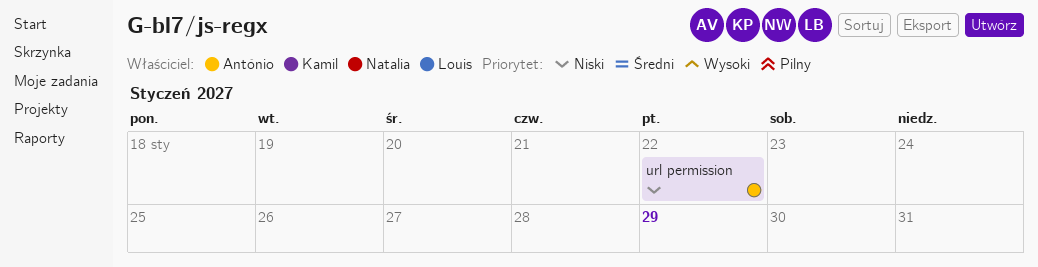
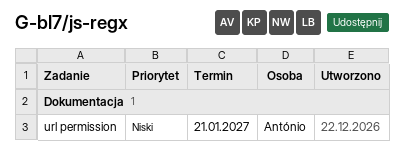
url permission, due: Jan 22 -> Jan 21

